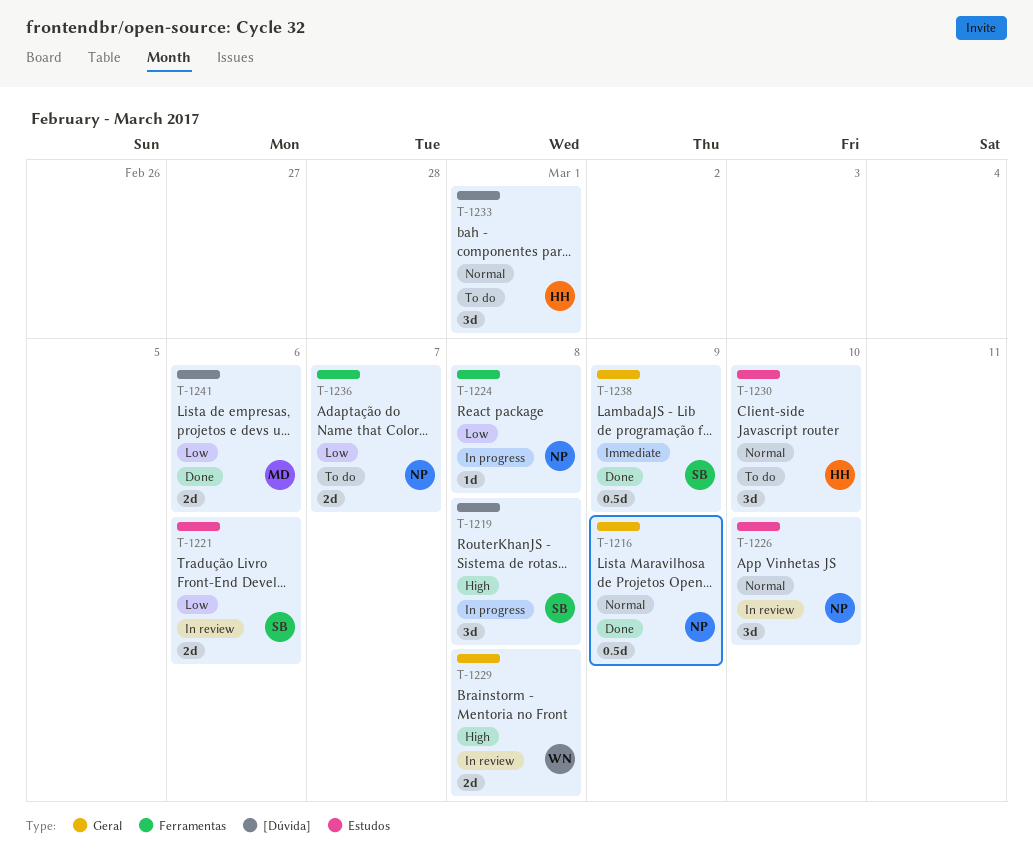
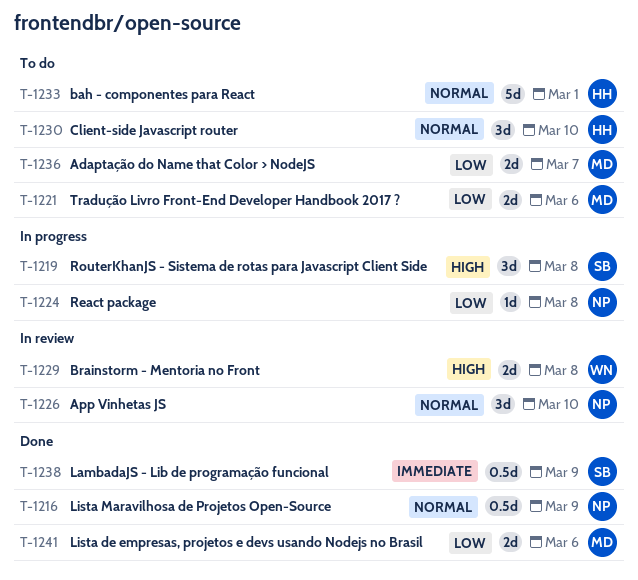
T-1221, status: In review -> To do
T-1221, owner: SB -> MD
T-1233, estimate: 3d -> 5d
T-1236, owner: NP -> MD

